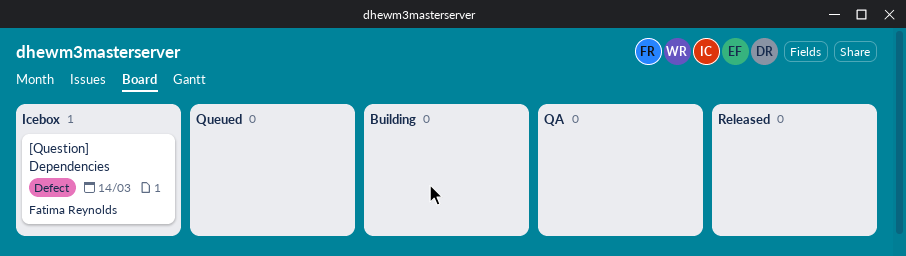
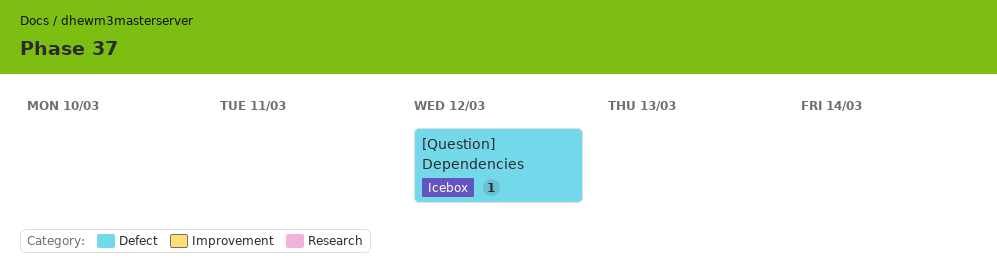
[Question] Dependencies, due: Mar 14 -> Mar 12

